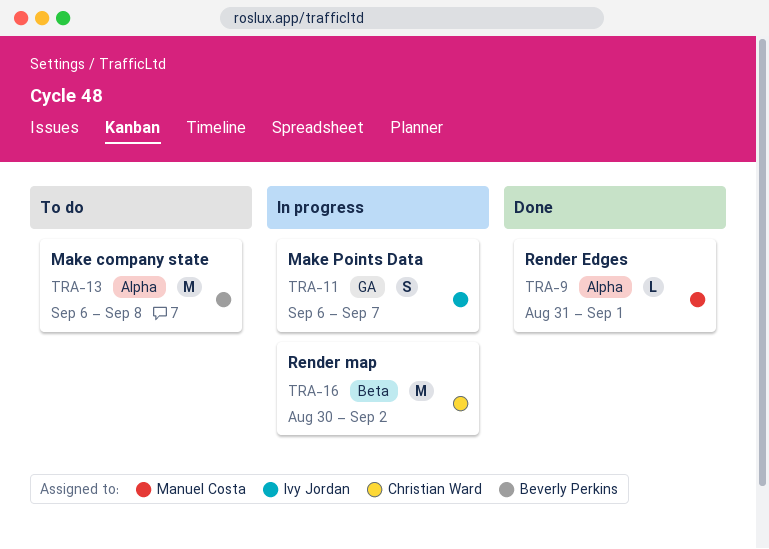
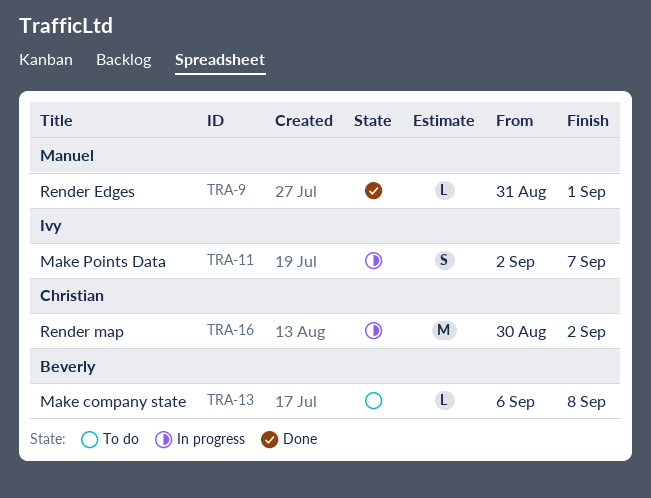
TRA-11, start: Sep 6 -> Sep 2
TRA-13, estimate: M -> L

